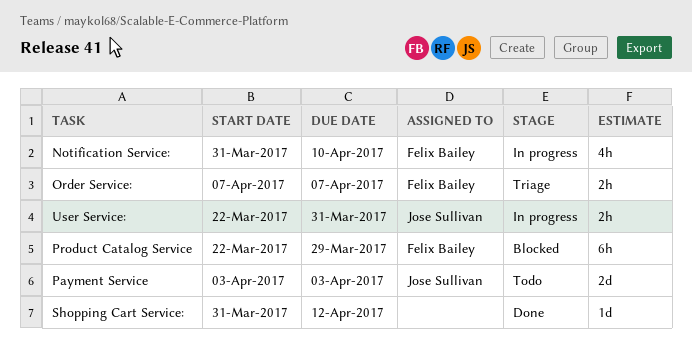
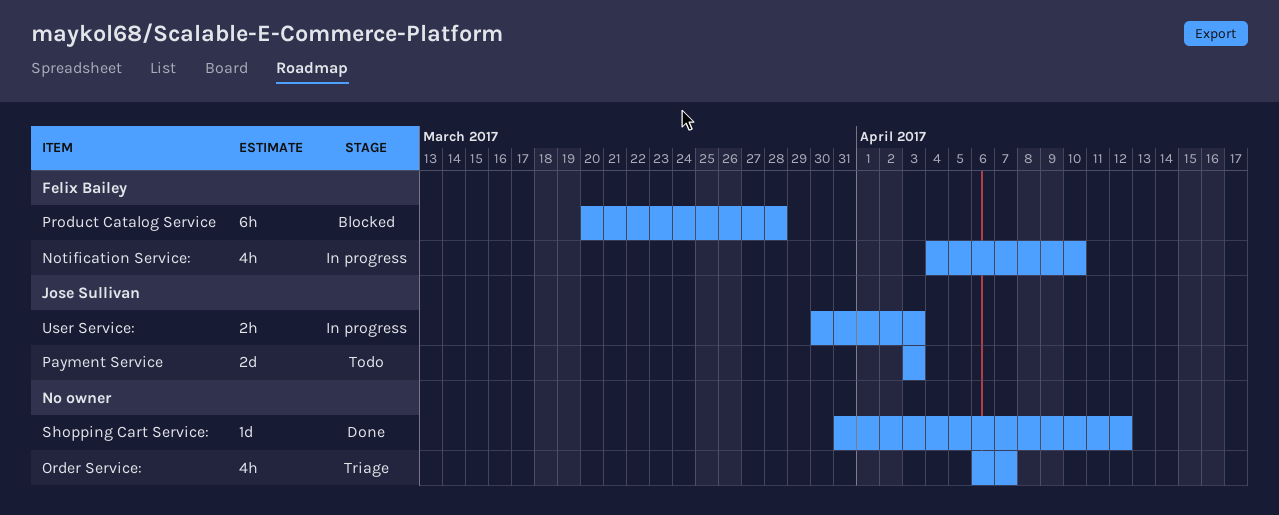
Notification Service:, start: Mar 31 -> Apr 4
Order Service:, owner: Felix Bailey -> none
Order Service:, estimate: 2h -> 4h
Order Service:, start: Apr 7 -> Apr 6
Product Catalog Service, start: Mar 22 -> Mar 20
Product Catalog Service, due: Mar 29 -> Mar 28
User Service:, start: Mar 22 -> Mar 30
User Service:, due: Mar 31 -> Apr 3

